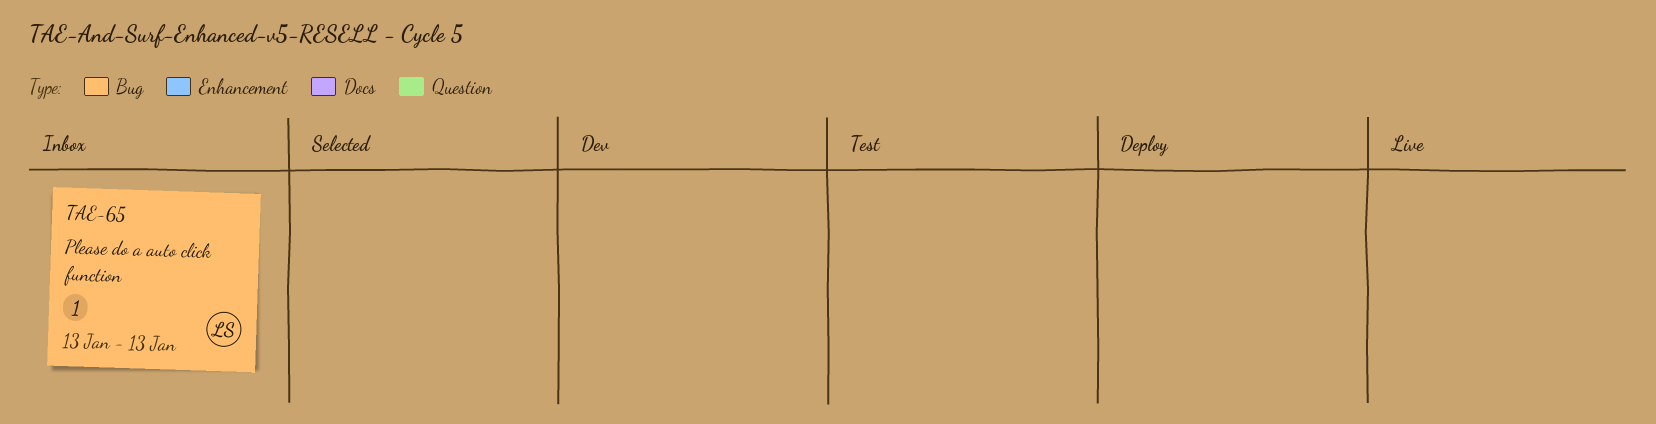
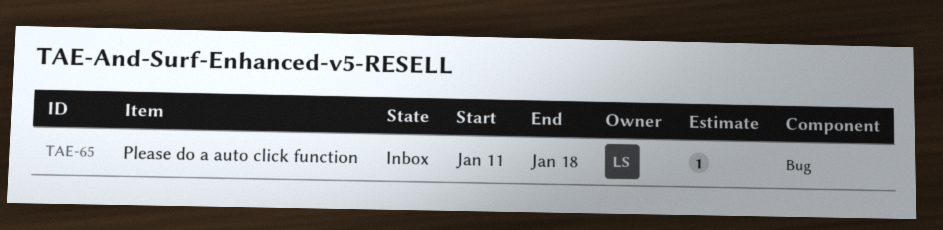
TAE-65, start: Jan 13 -> Jan 11
TAE-65, due: Jan 13 -> Jan 18

